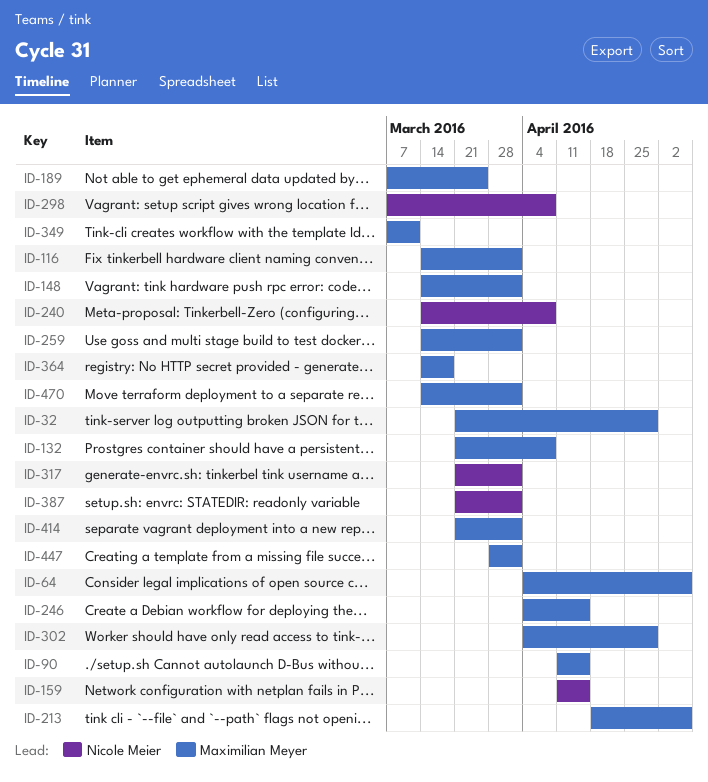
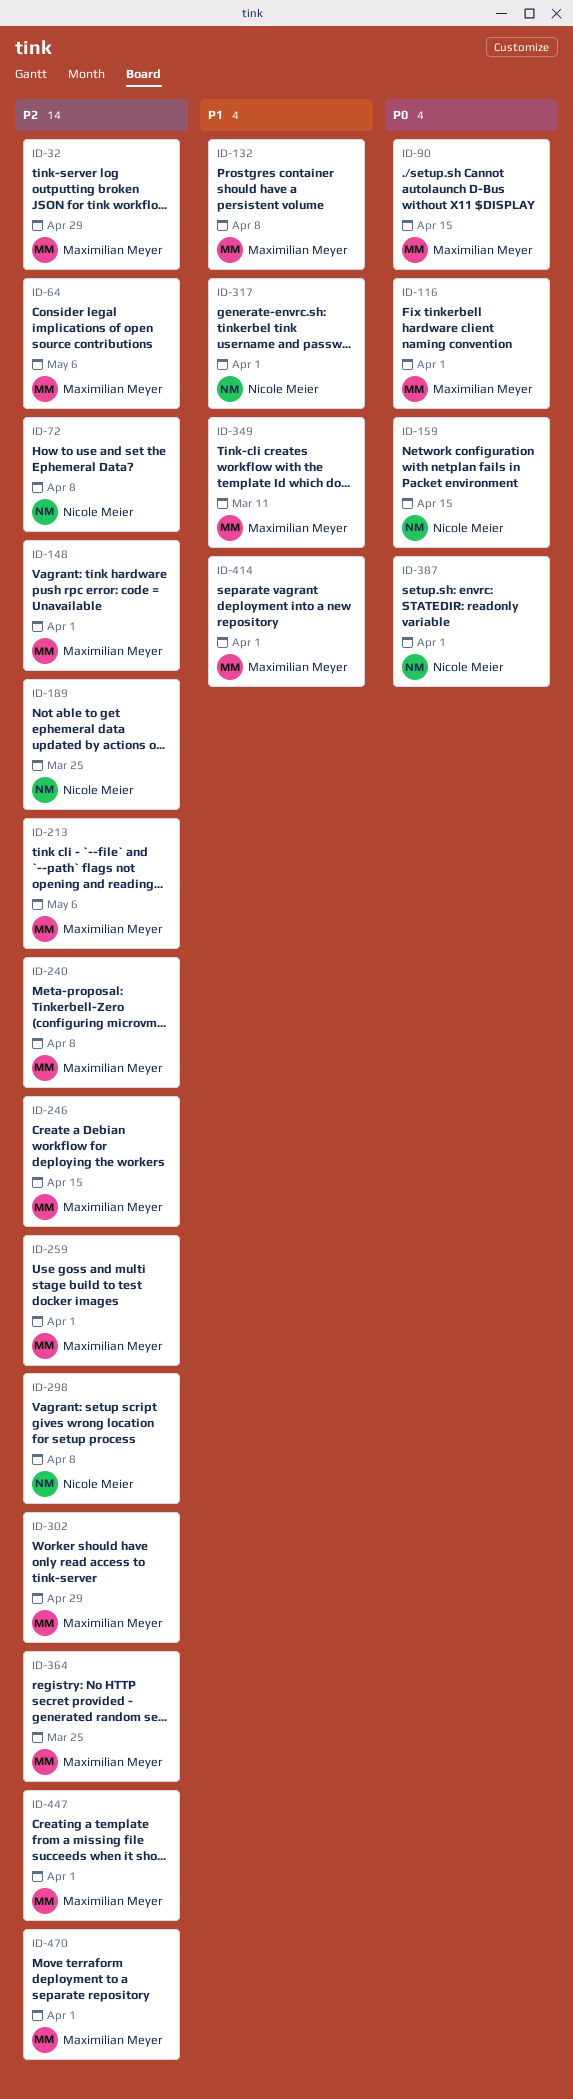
ID-72: none -> present
ID-189, owner: Maximilian Meyer -> Nicole Meier
ID-240, owner: Nicole Meier -> Maximilian Meyer
ID-364, due: Mar 18 -> Mar 25

